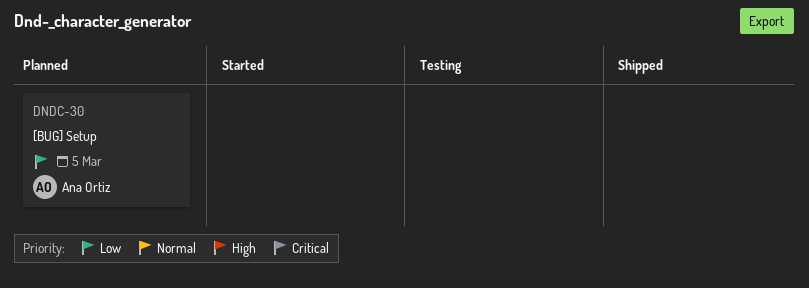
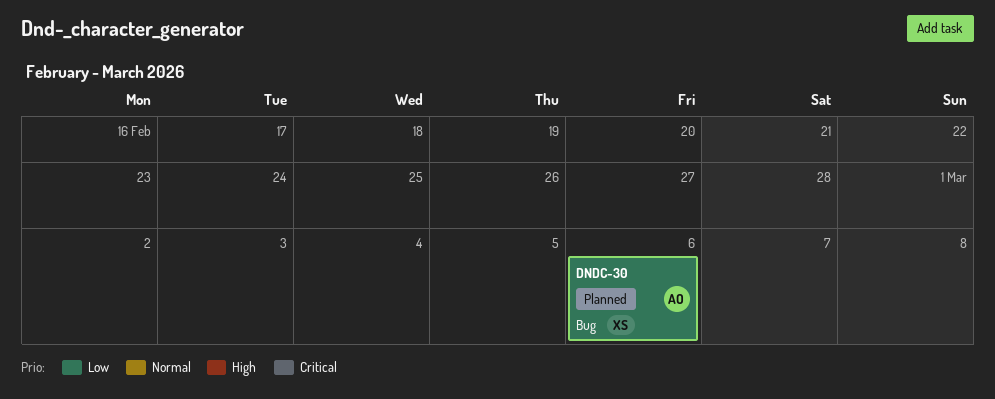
DNDC-30, due: Mar 5 -> Mar 6

